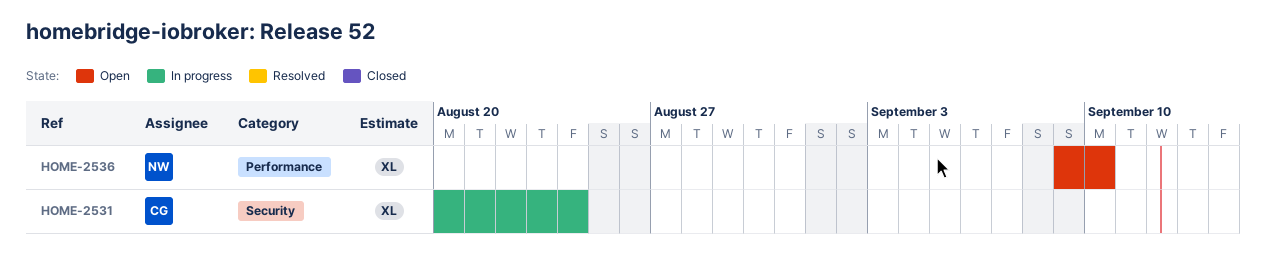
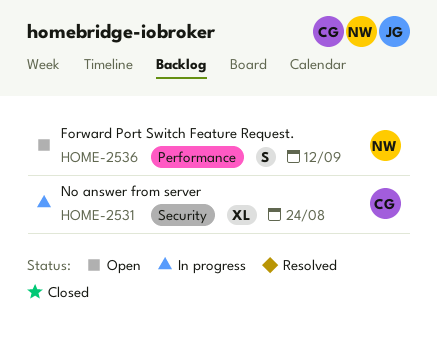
HOME-2536, estimate: XL -> S
HOME-2536, due: Sep 10 -> Sep 12

